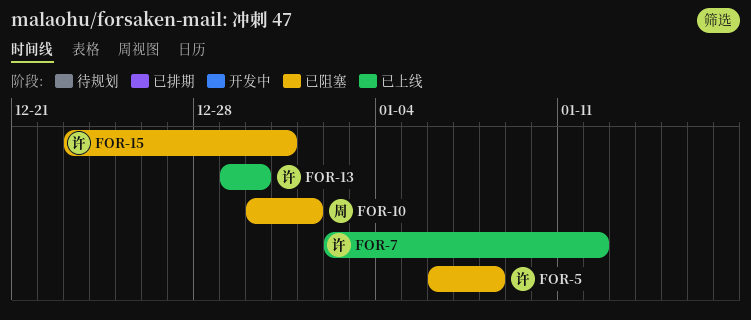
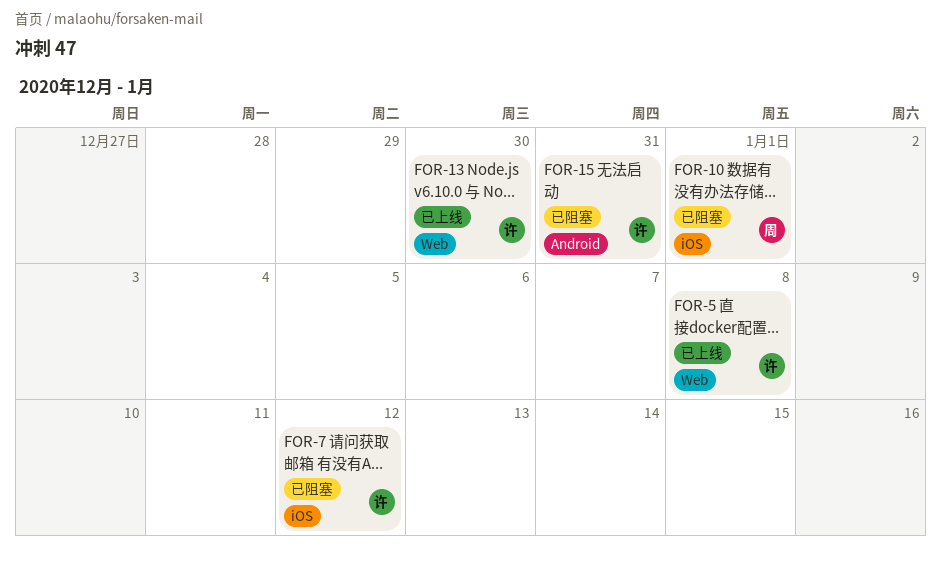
FOR-5, status: 已阻塞 -> 已上线
FOR-7, status: 已上线 -> 已阻塞

